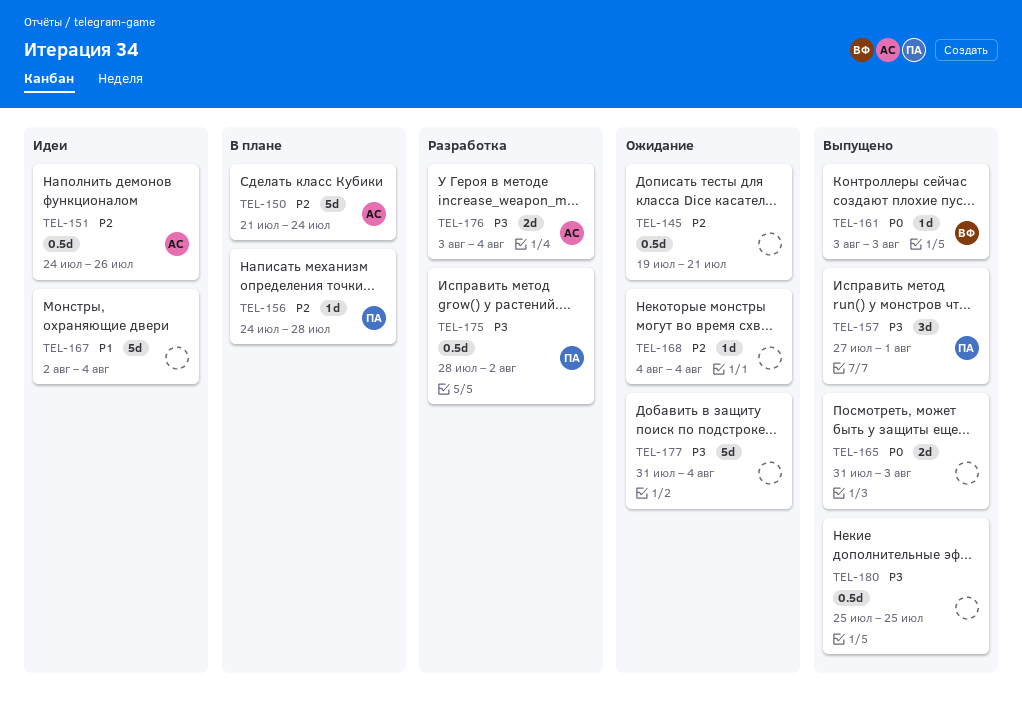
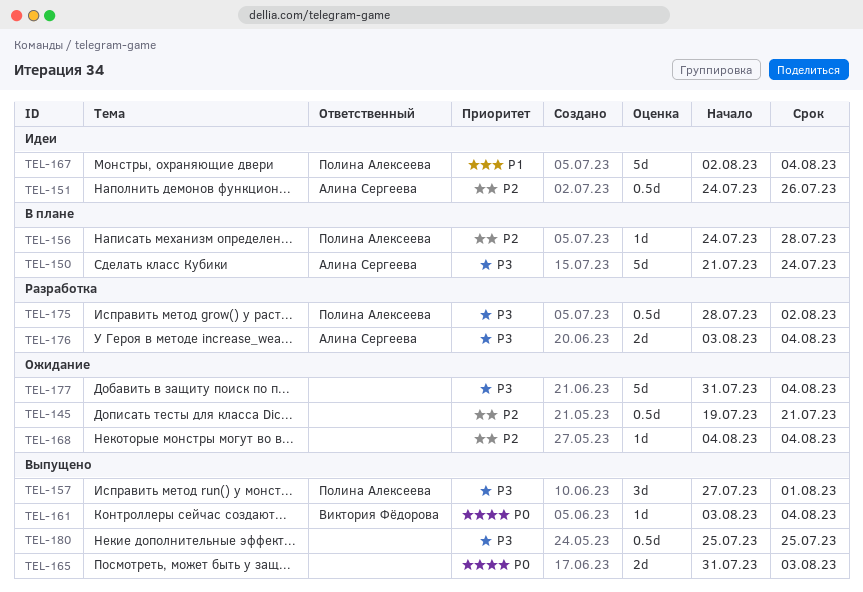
TEL-150, priority: P2 -> P3
TEL-161, due: Aug 3 -> Aug 4
TEL-167, owner: none -> Полина Алексеева

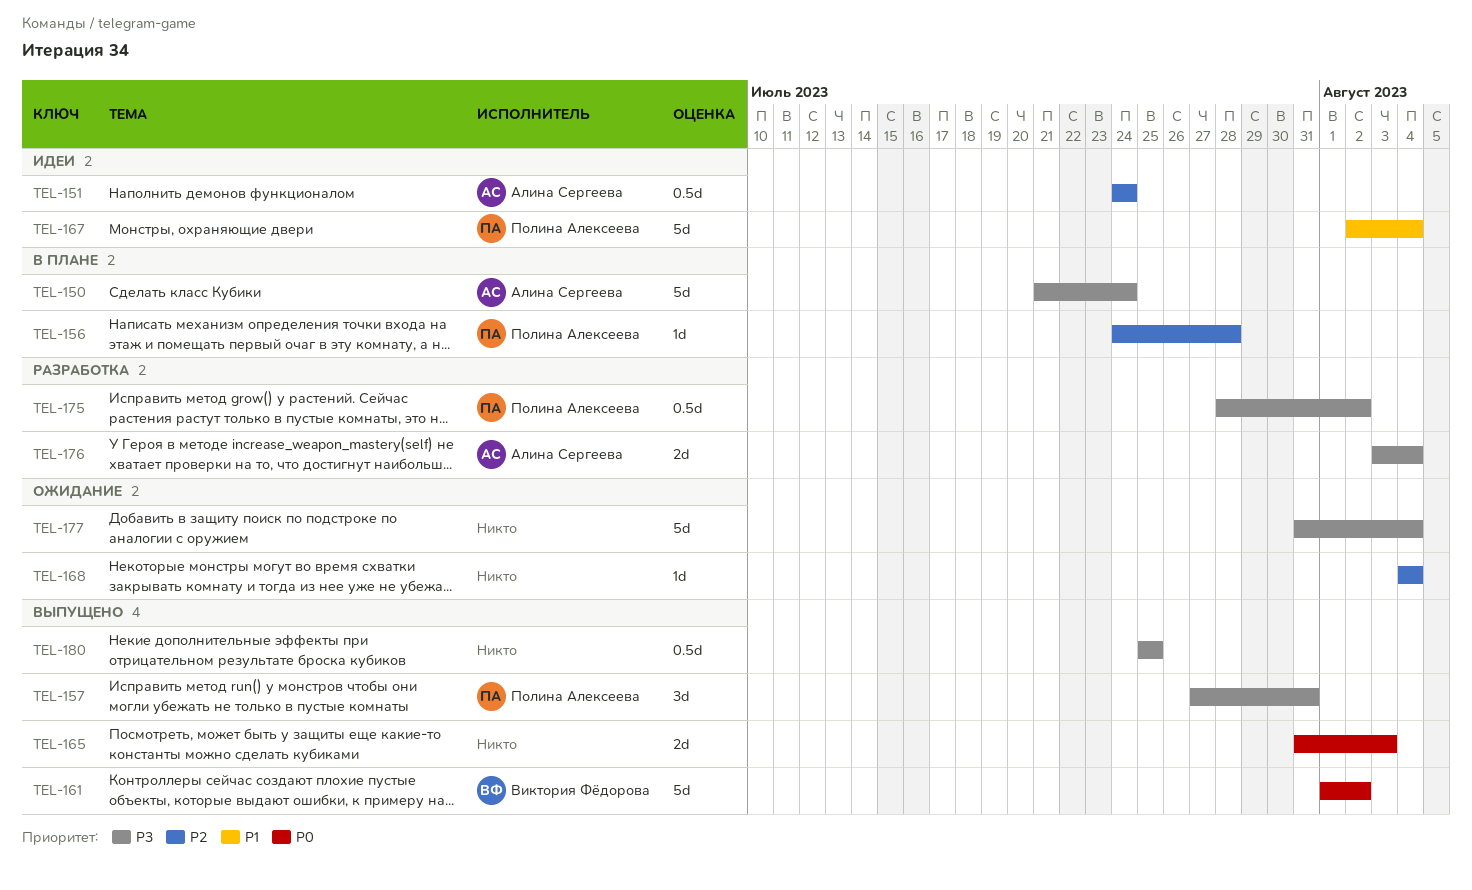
TEL-145: present -> none
TEL-151, due: Jul 26 -> Jul 24
TEL-157, due: Aug 1 -> Jul 31
TEL-161, estimate: 1d -> 5d
TEL-161, start: Aug 3 -> Aug 1
TEL-161, due: Aug 4 -> Aug 2

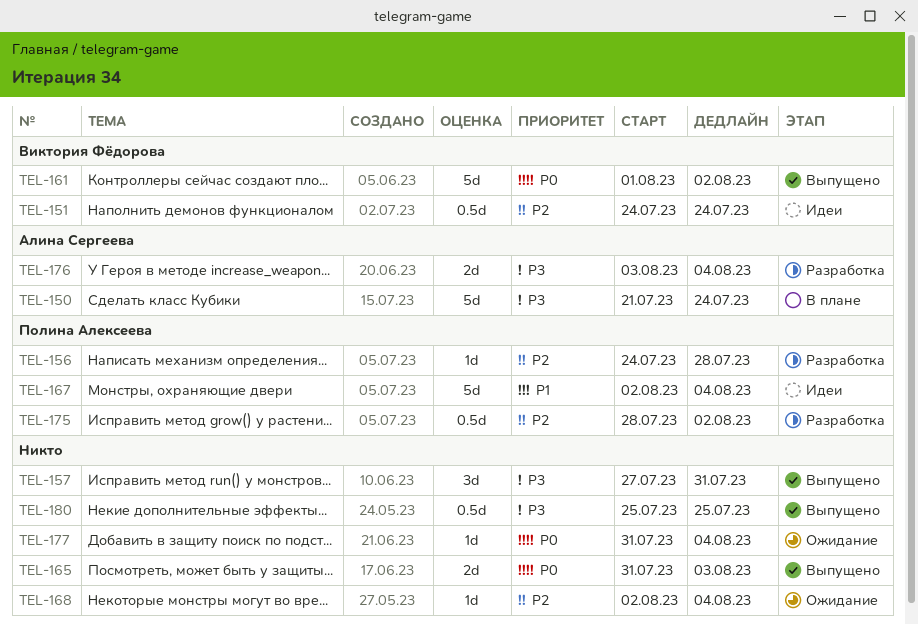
TEL-151, owner: Алина Сергеева -> Виктория Фёдорова
TEL-156, status: В плане -> Разработка
TEL-157, owner: Полина Алексеева -> none
TEL-168, start: Aug 4 -> Aug 2
TEL-175, priority: P3 -> P2
TEL-177, priority: P3 -> P0
TEL-177, estimate: 5d -> 1d

